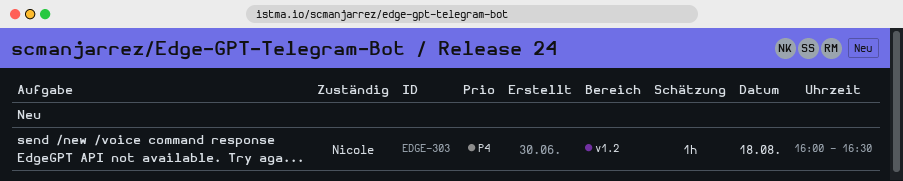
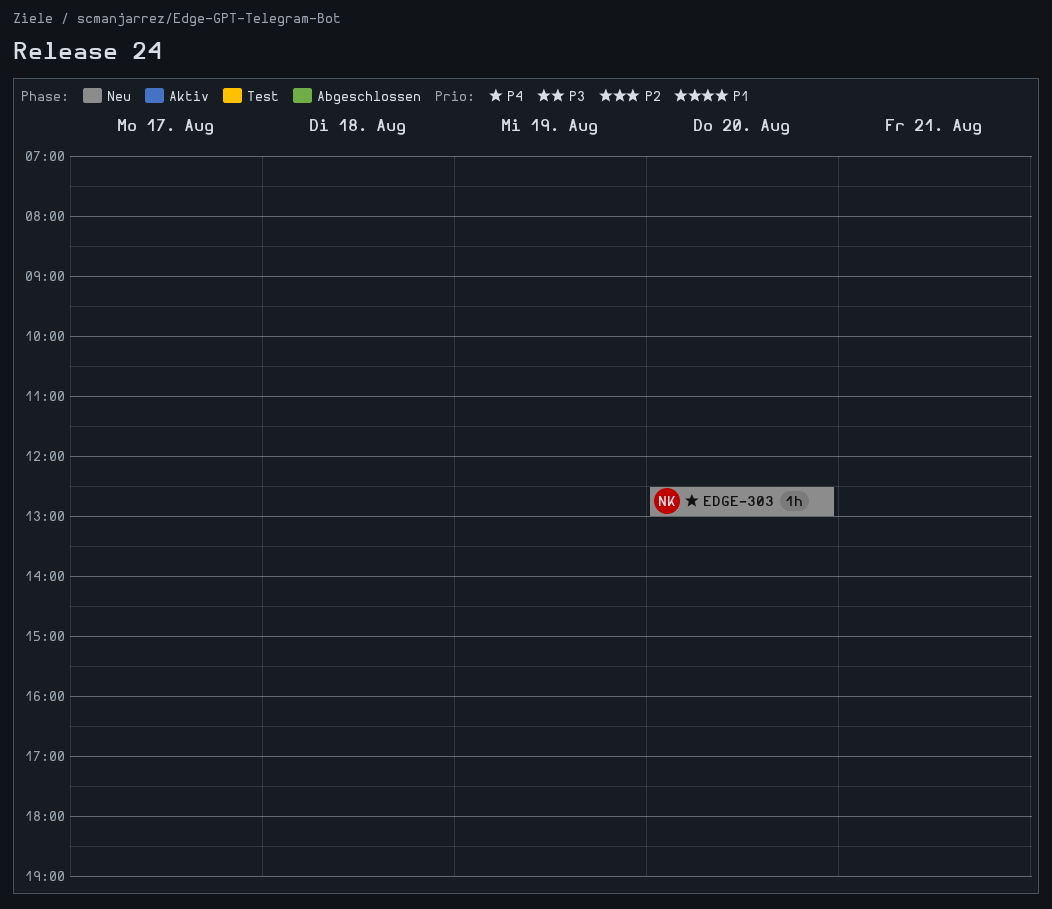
EDGE-303, day: Aug 18 -> Aug 20
EDGE-303, begins: 16:00 -> 12:30
EDGE-303, ends: 16:30 -> 13:00

